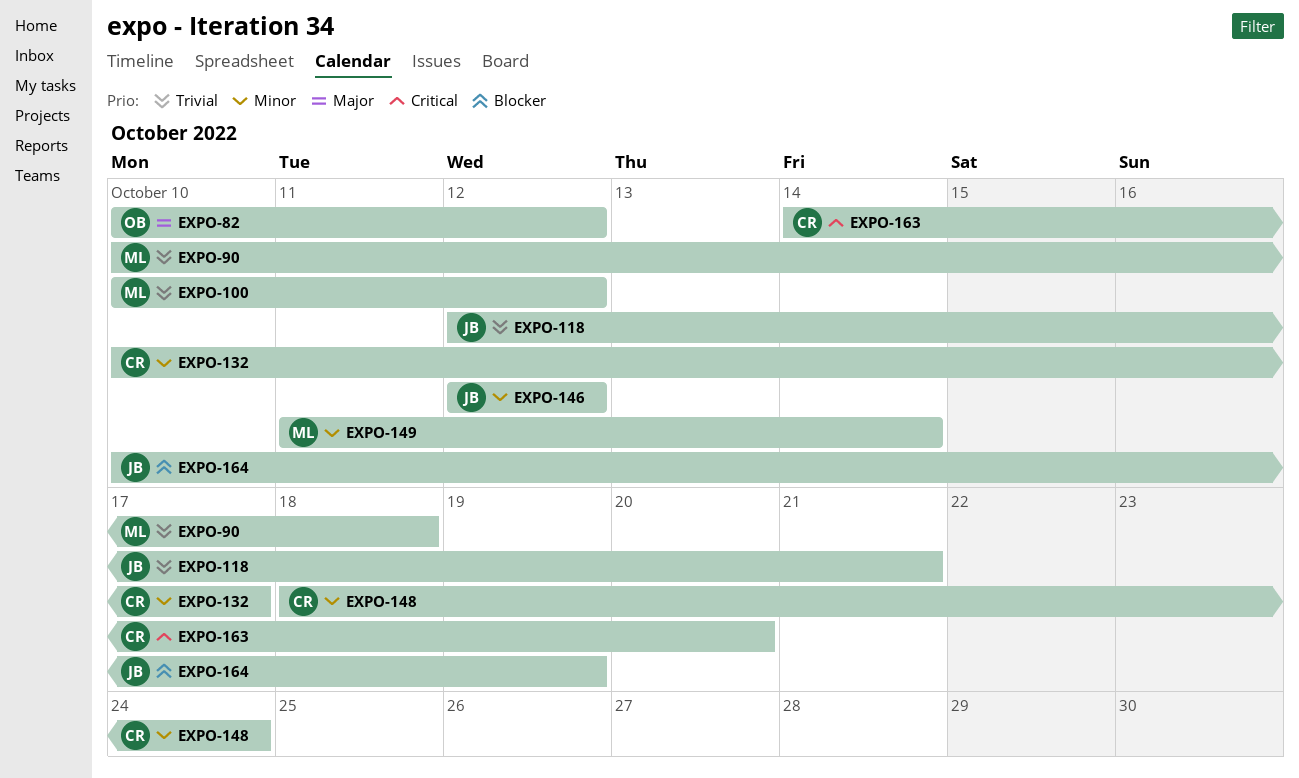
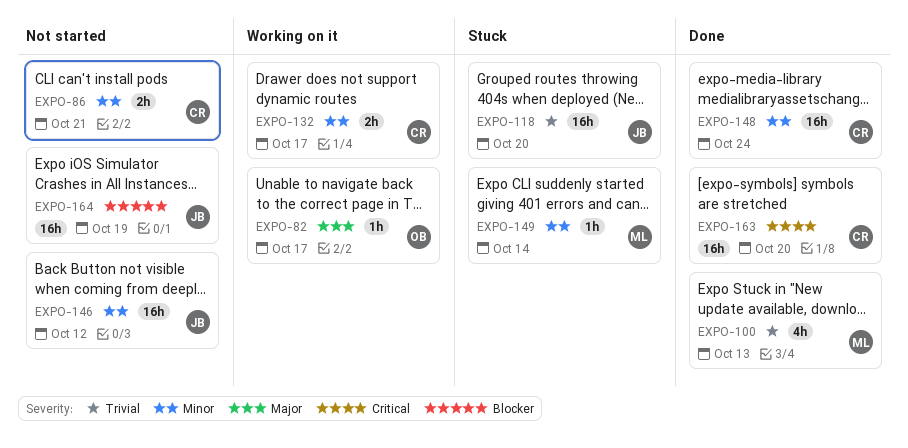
EXPO-82, due: Oct 12 -> Oct 17
EXPO-86: none -> present
EXPO-90: present -> none
EXPO-100, due: Oct 12 -> Oct 13
EXPO-118, due: Oct 21 -> Oct 20

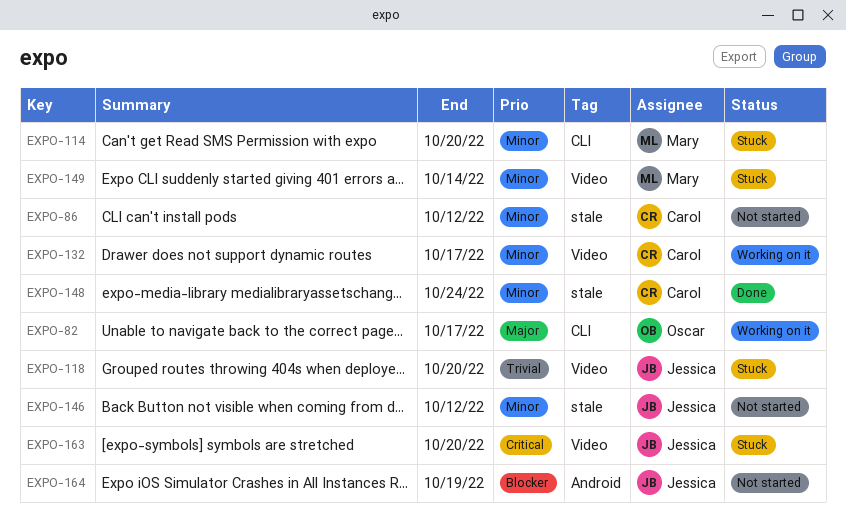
EXPO-86, due: Oct 21 -> Oct 12
EXPO-100: present -> none
EXPO-114: none -> present
EXPO-163, status: Done -> Stuck
EXPO-163, owner: Carol -> Jessica

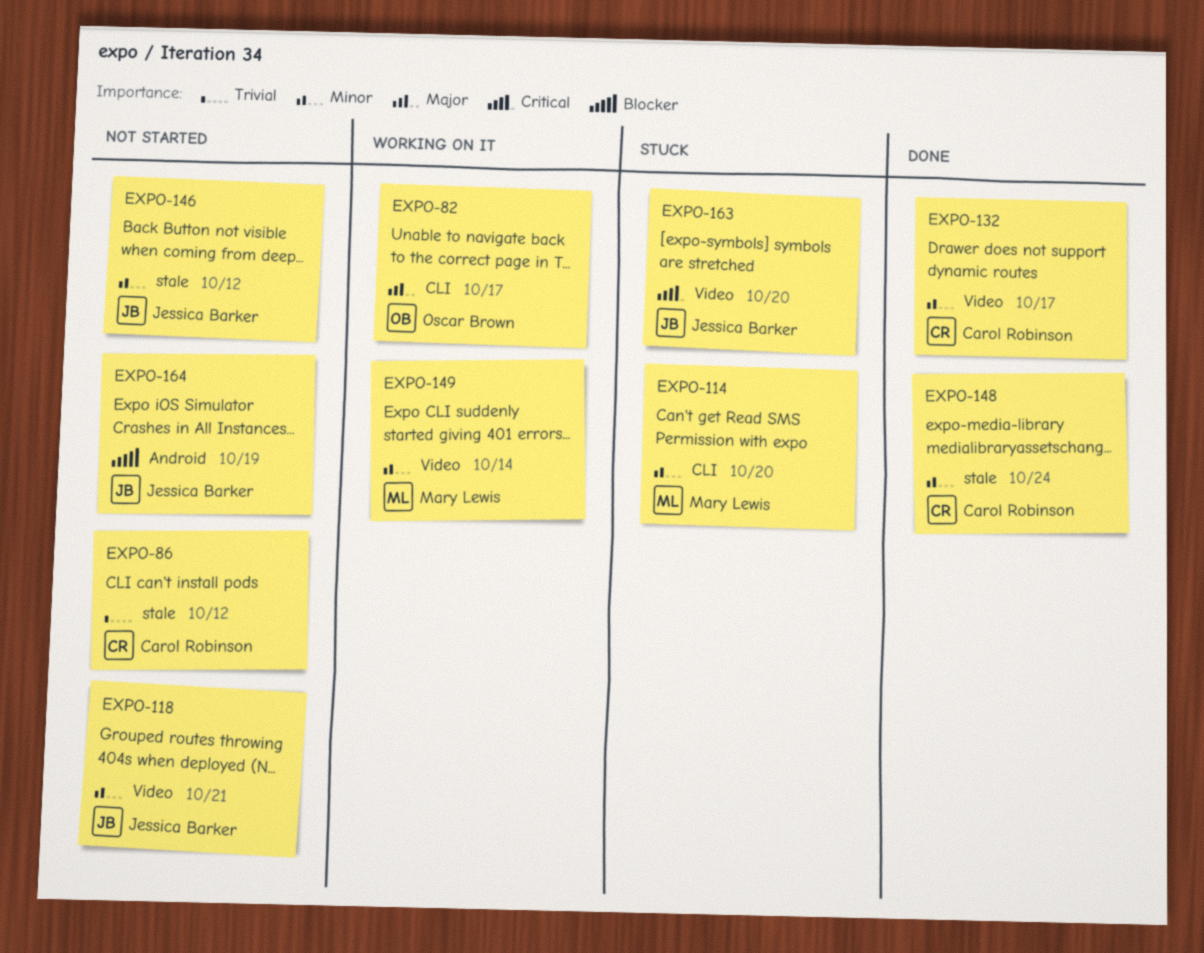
EXPO-86, priority: Minor -> Trivial
EXPO-118, status: Stuck -> Not started
EXPO-118, priority: Trivial -> Minor
EXPO-118, due: Oct 20 -> Oct 21
EXPO-132, status: Working on it -> Done
EXPO-149, status: Stuck -> Working on it

